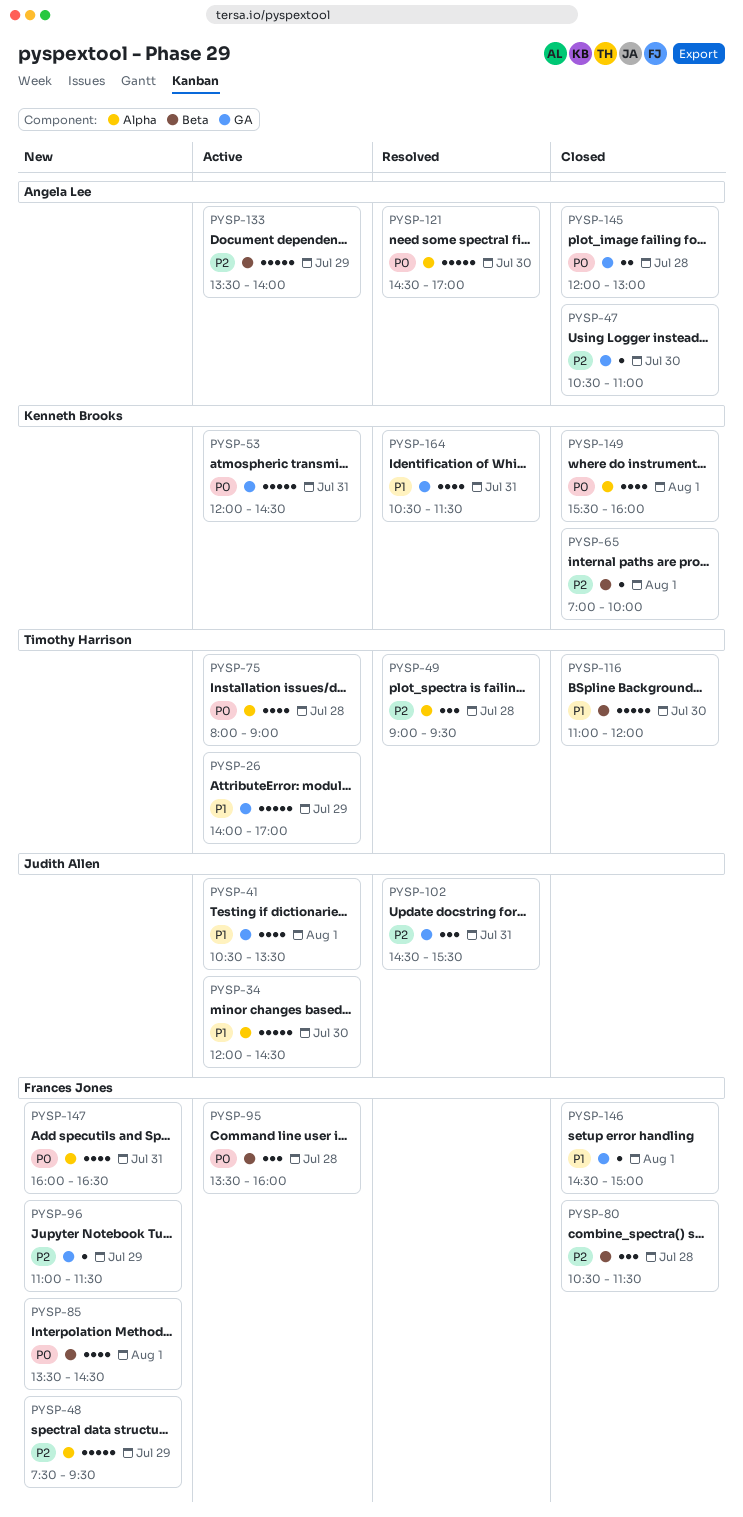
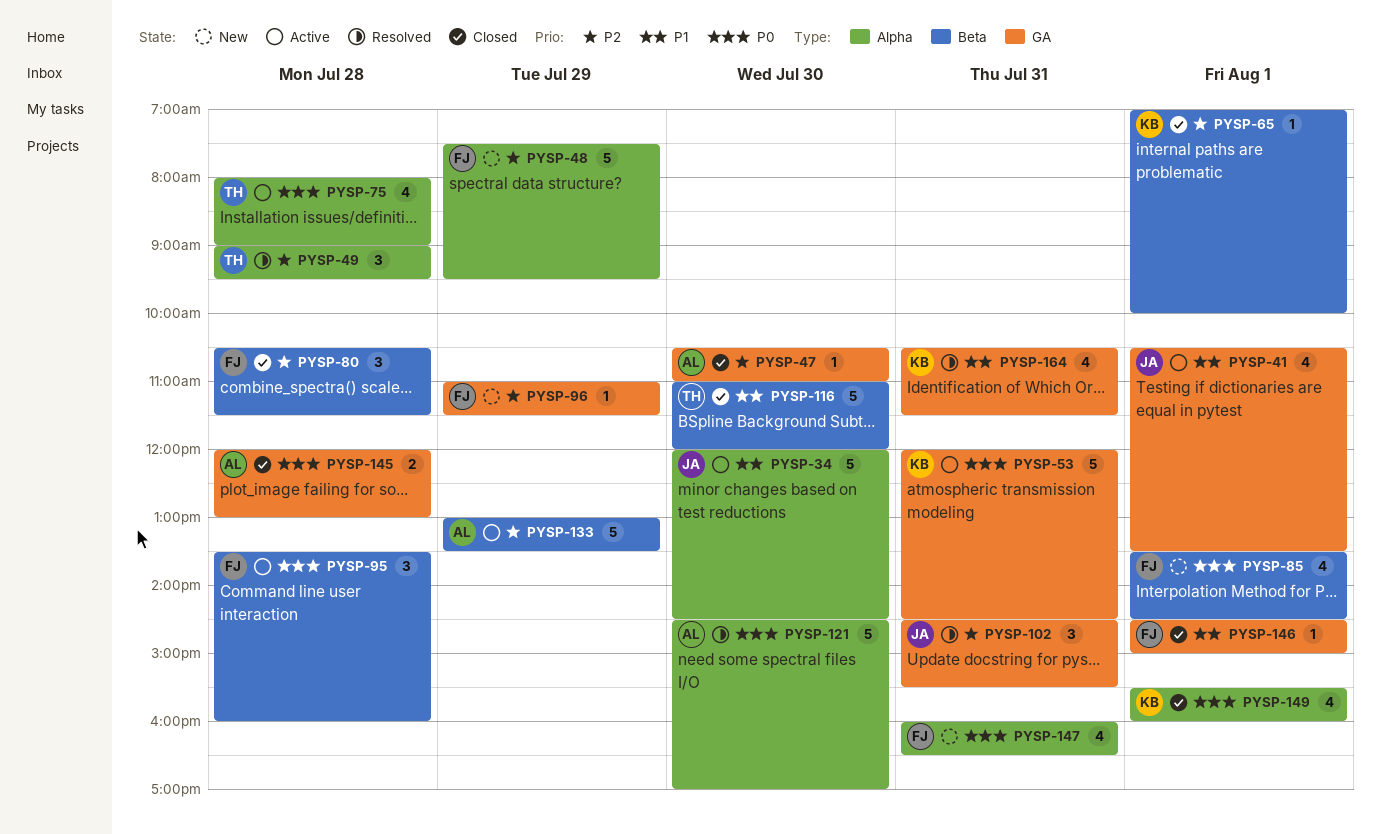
PYSP-26: present -> none
PYSP-133, begins: 13:30 -> 13:00
PYSP-133, ends: 14:00 -> 13:30

